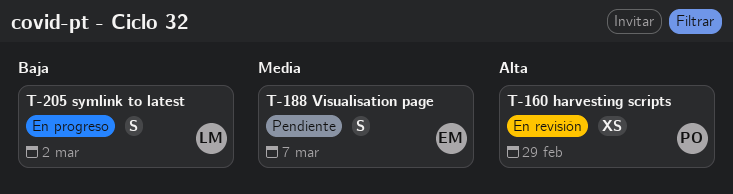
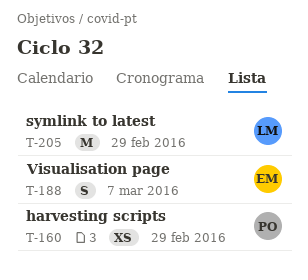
T-205, estimate: S -> M
T-205, due: Mar 2 -> Feb 29

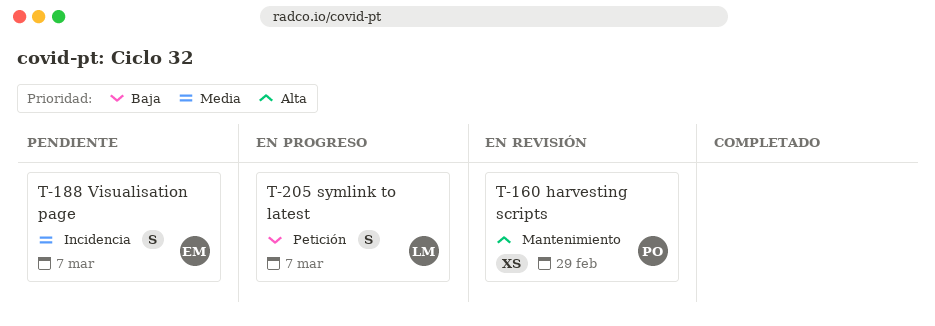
T-205, estimate: M -> S
T-205, due: Feb 29 -> Mar 7

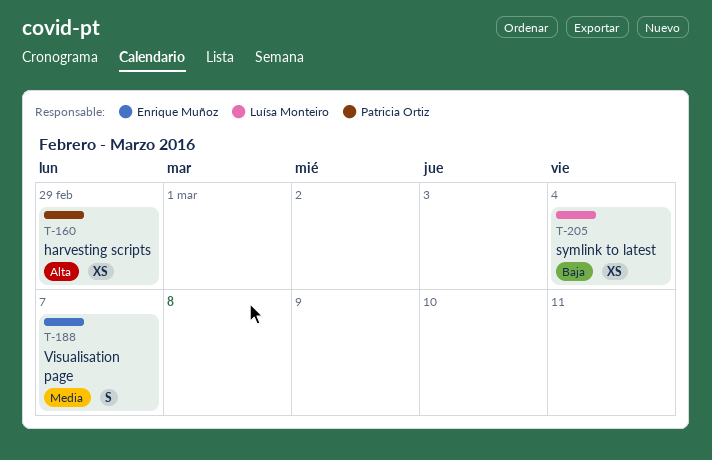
T-205, estimate: S -> XS
T-205, due: Mar 7 -> Mar 4

